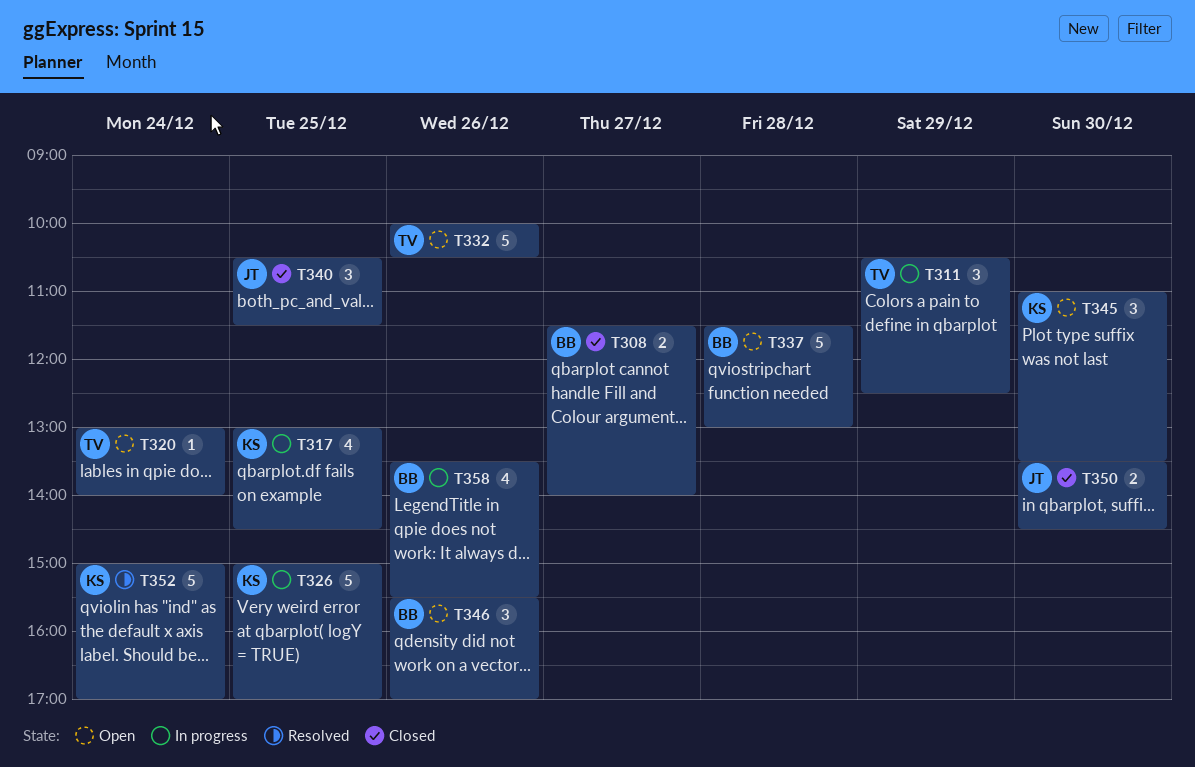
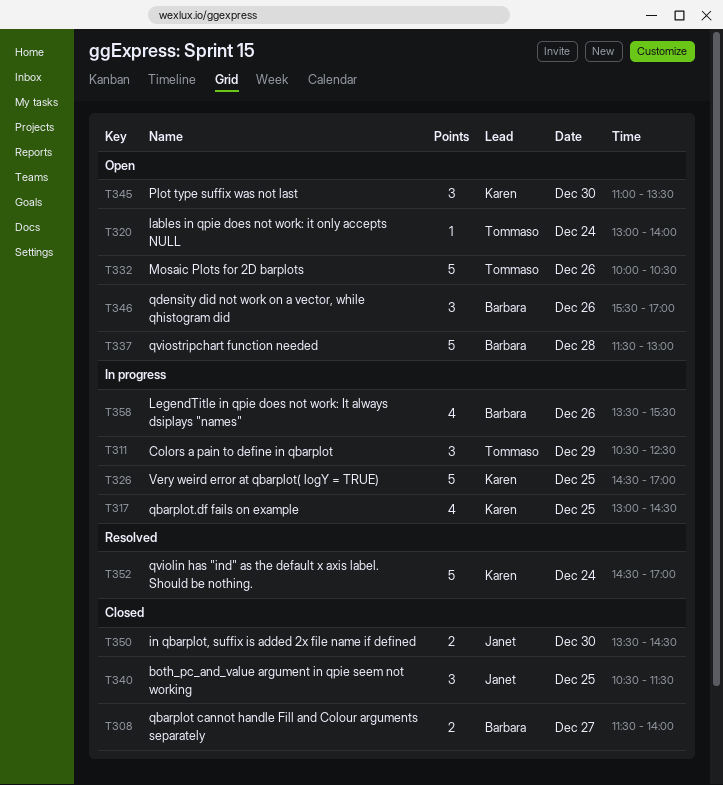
T326, begins: 15:00 -> 14:30
T352, begins: 15:00 -> 14:30

